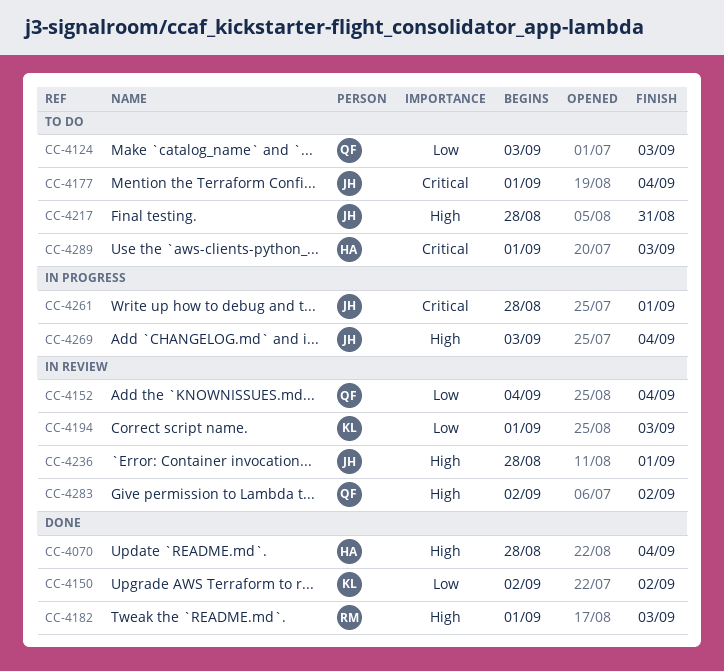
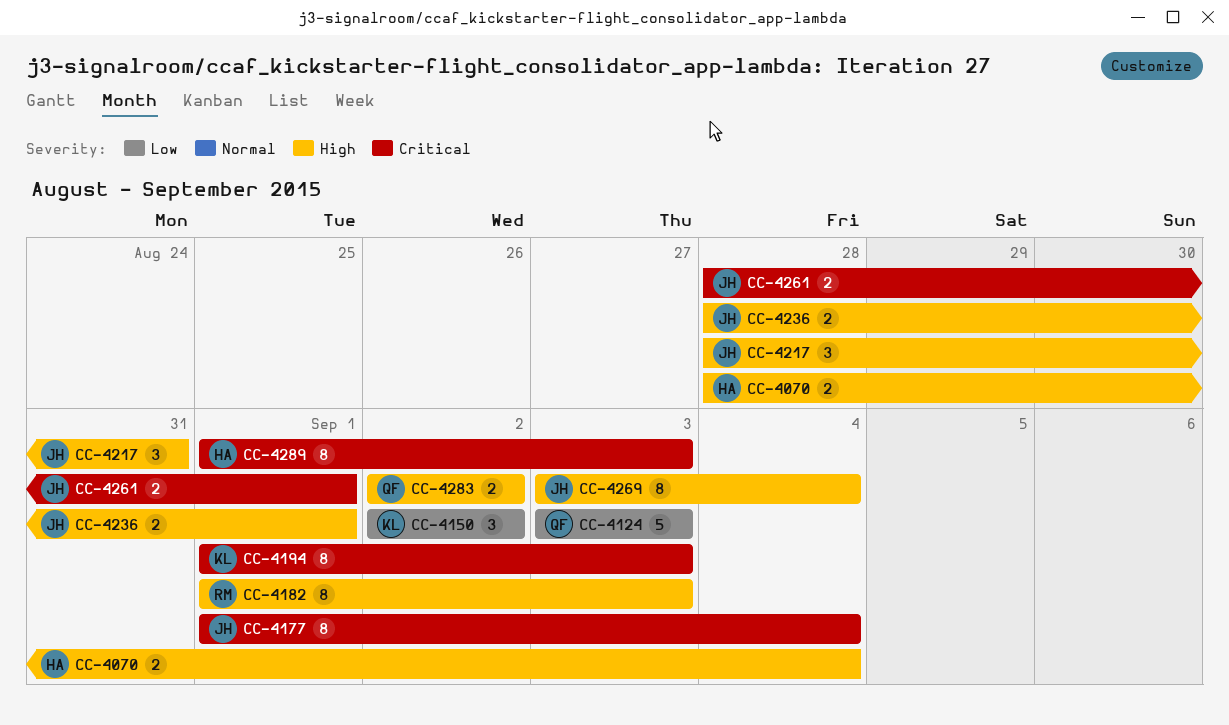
CC-4152: present -> none
CC-4194, priority: Low -> Critical

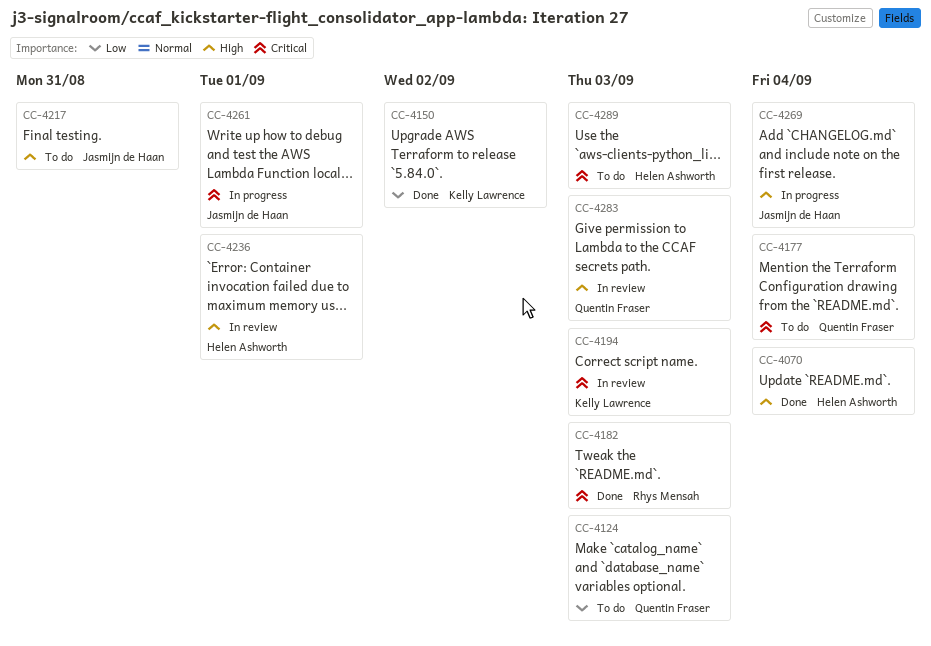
CC-4177, owner: Jasmijn de Haan -> Quentin Fraser
CC-4182, priority: High -> Critical
CC-4236, owner: Jasmijn de Haan -> Helen Ashworth
CC-4283, due: Sep 2 -> Sep 3

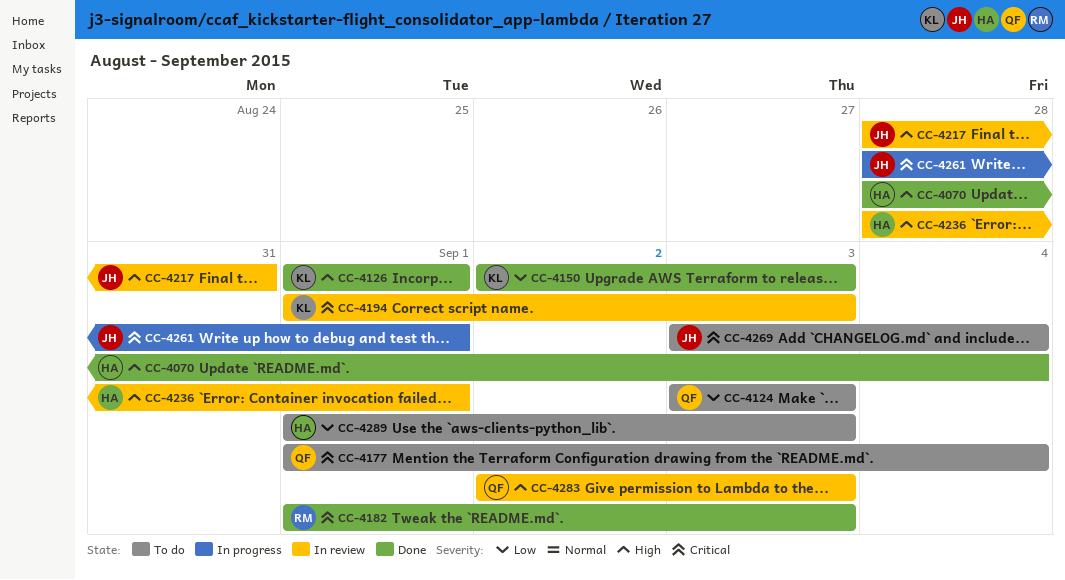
CC-4126: none -> present
CC-4150, due: Sep 2 -> Sep 3
CC-4217, status: To do -> In review
CC-4269, status: In progress -> To do
CC-4269, priority: High -> Critical
CC-4289, priority: Critical -> Low

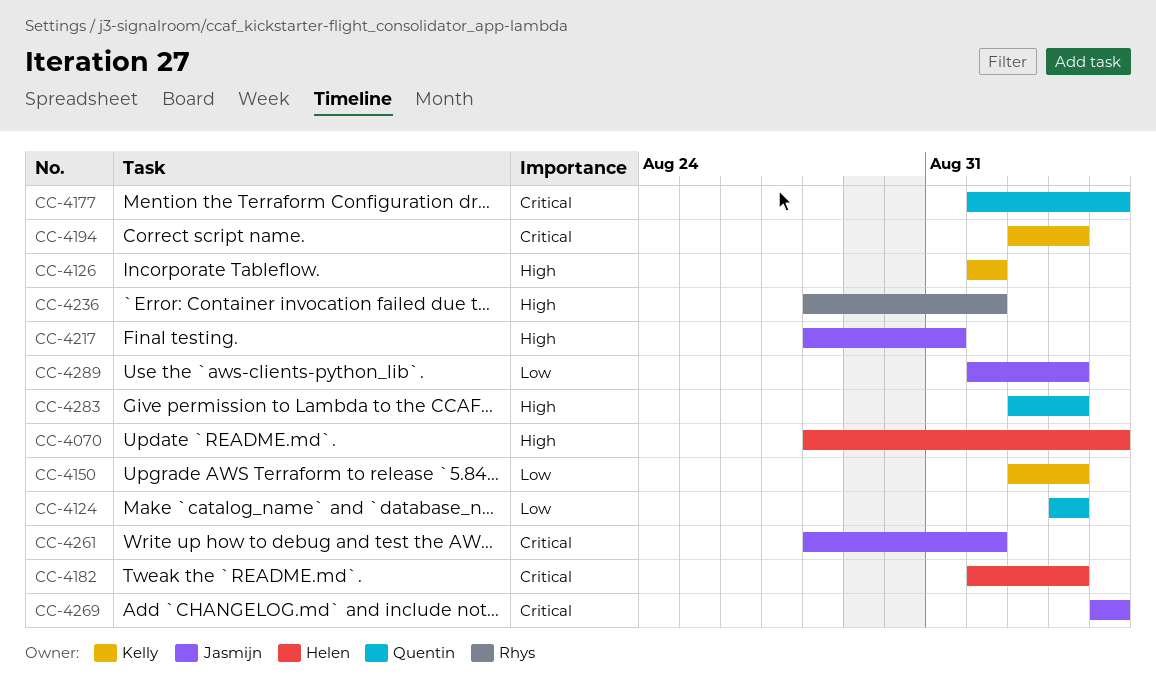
CC-4182, owner: Rhys -> Helen
CC-4194, start: Sep 1 -> Sep 2
CC-4236, owner: Helen -> Rhys
CC-4269, start: Sep 3 -> Sep 4
CC-4289, owner: Helen -> Jasmijn

